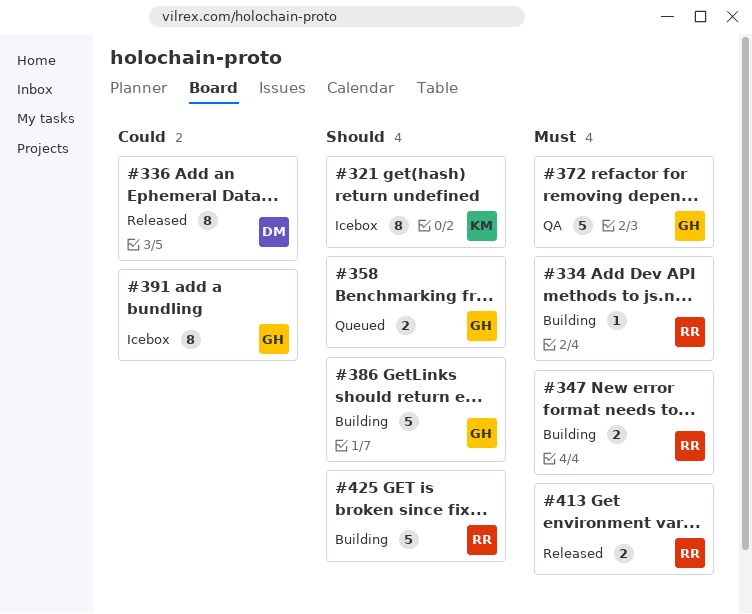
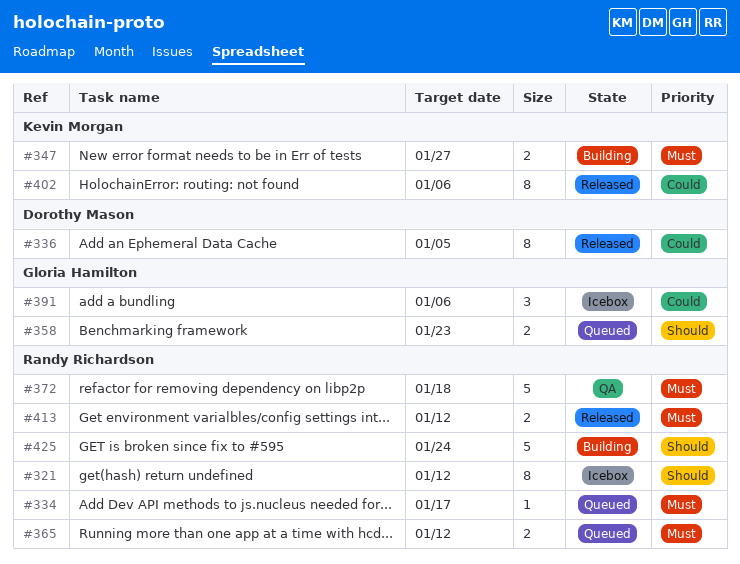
#321, owner: Kevin Morgan -> Randy Richardson
#334, status: Building -> Queued
#347, owner: Randy Richardson -> Kevin Morgan
#365: none -> present
#372, owner: Gloria Hamilton -> Randy Richardson
#386: present -> none
#391, estimate: 8 -> 3
#402: none -> present

